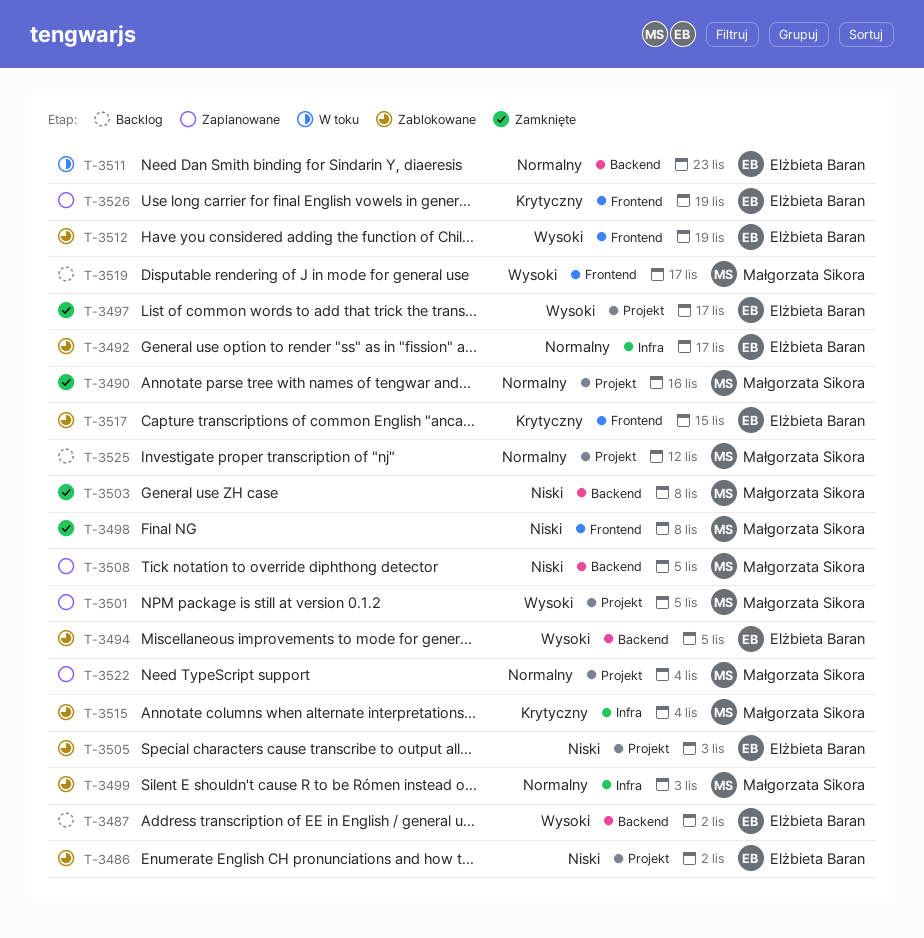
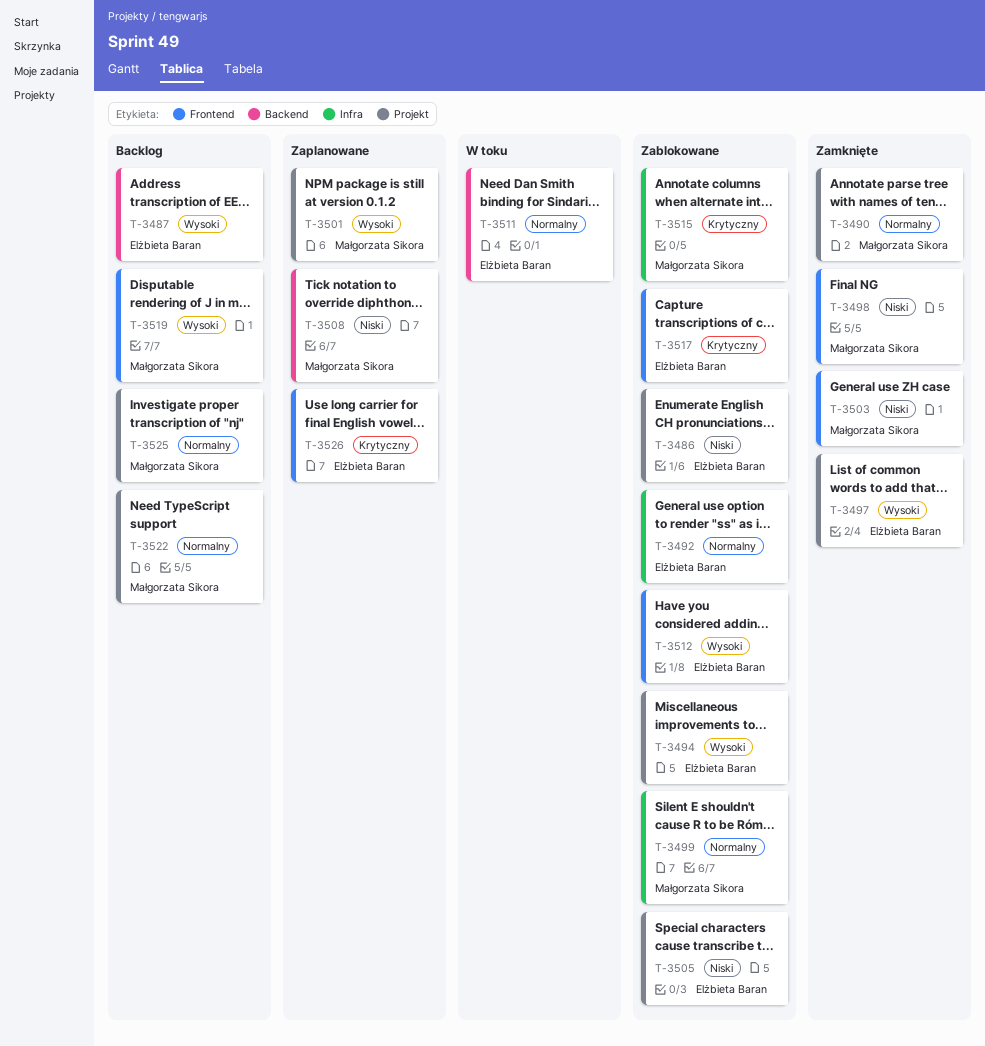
T-3494, label: Backend -> Projekt
T-3503, label: Backend -> Frontend
T-3522, status: Zaplanowane -> Backlog

